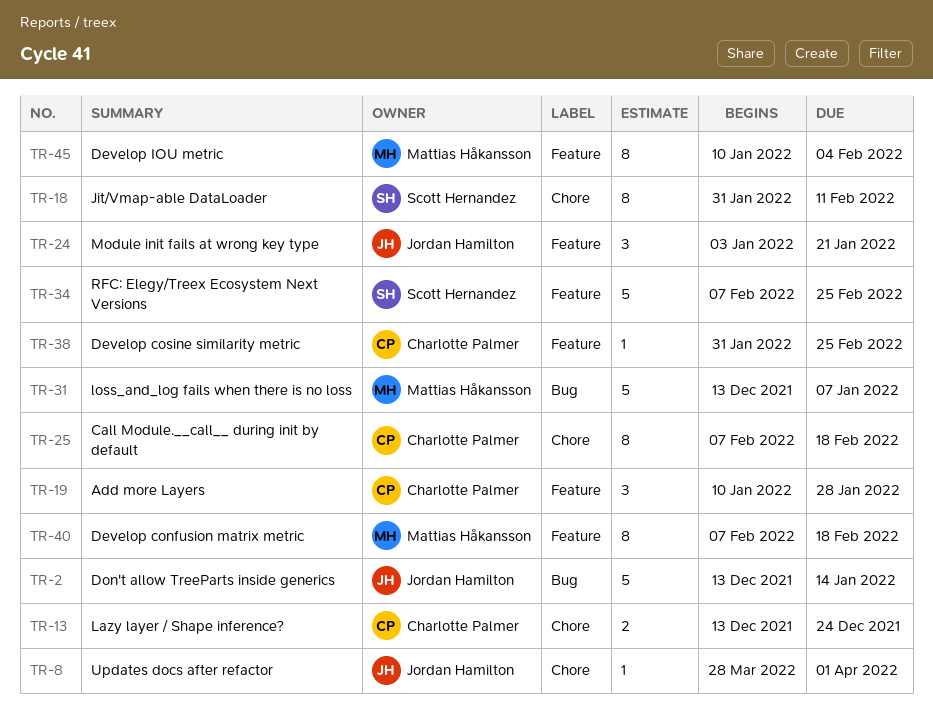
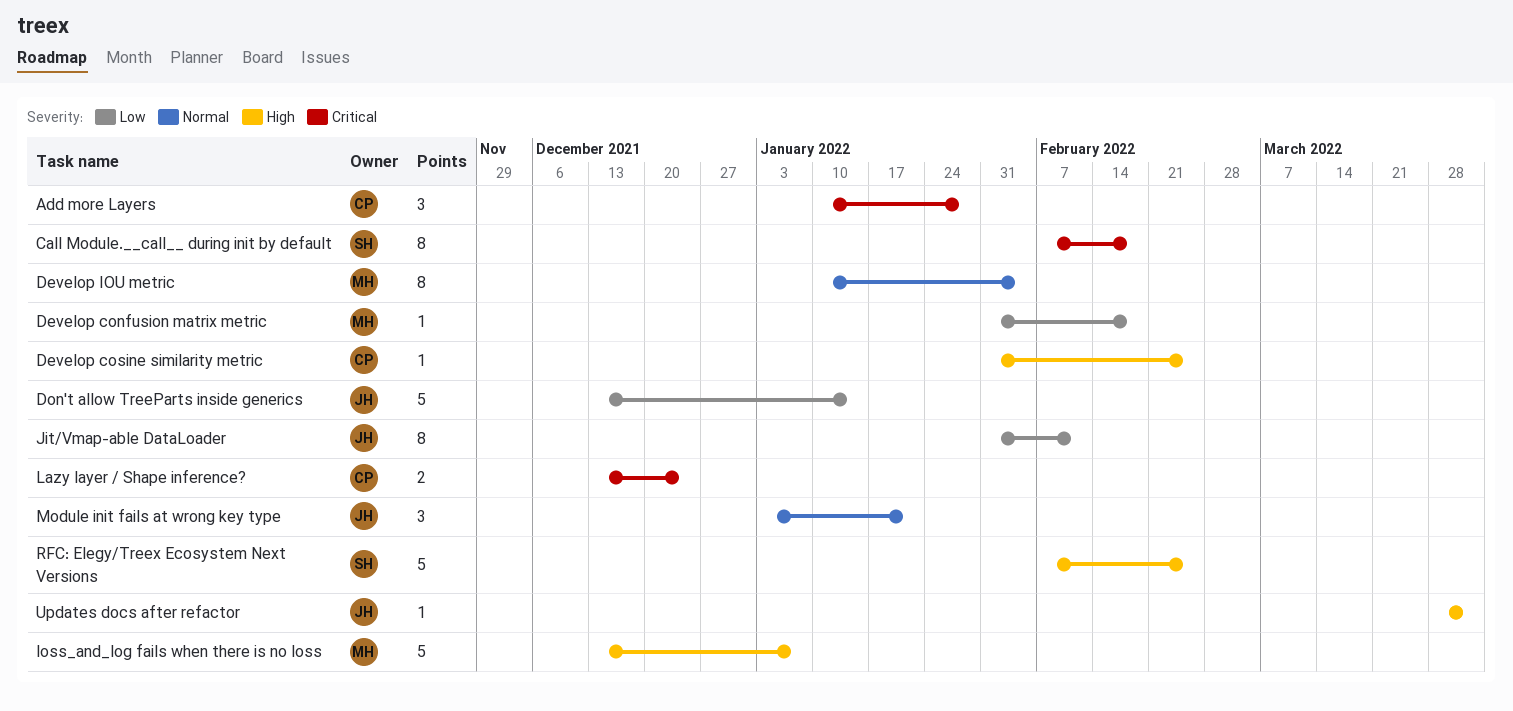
Call Module.__call__ during init by default, owner: Charlotte Palmer -> Scott Hernandez
Develop confusion matrix metric, estimate: 8 -> 1
Develop confusion matrix metric, start: Feb 7 -> Jan 31
Jit/Vmap-able DataLoader, owner: Scott Hernandez -> Jordan Hamilton

